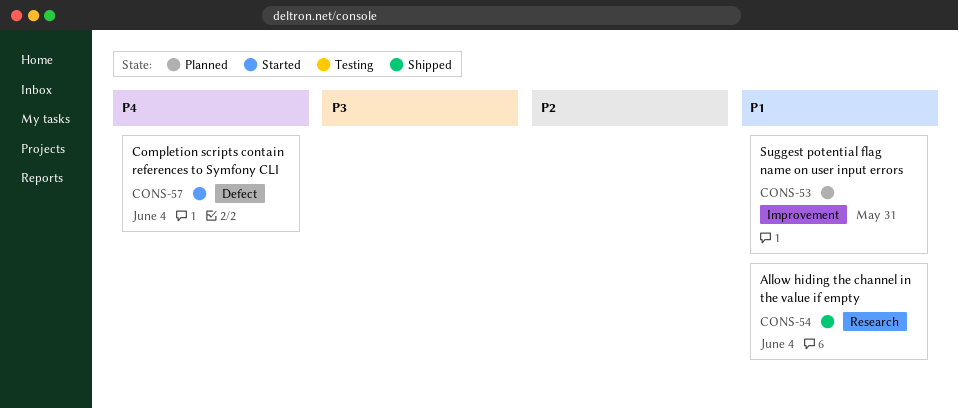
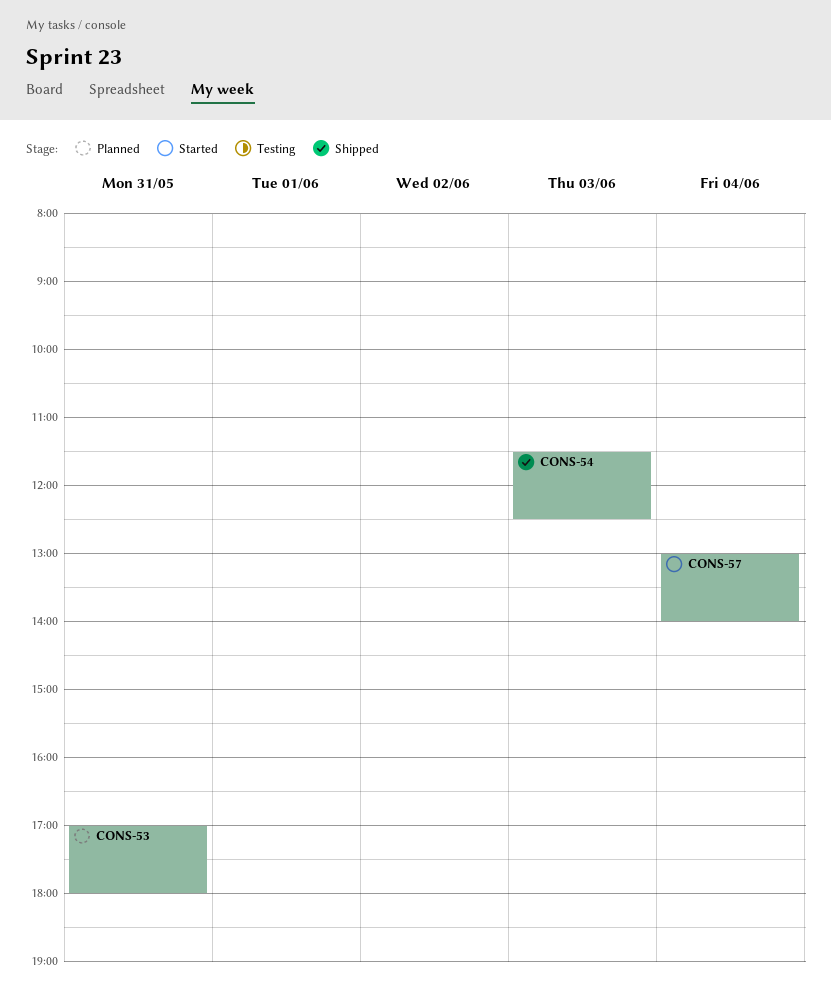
CONS-54, day: Jun 4 -> Jun 3

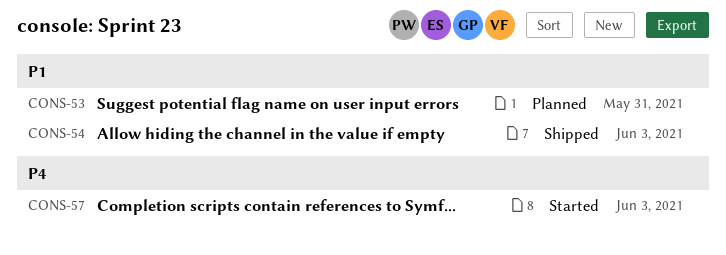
CONS-57, day: Jun 4 -> Jun 3

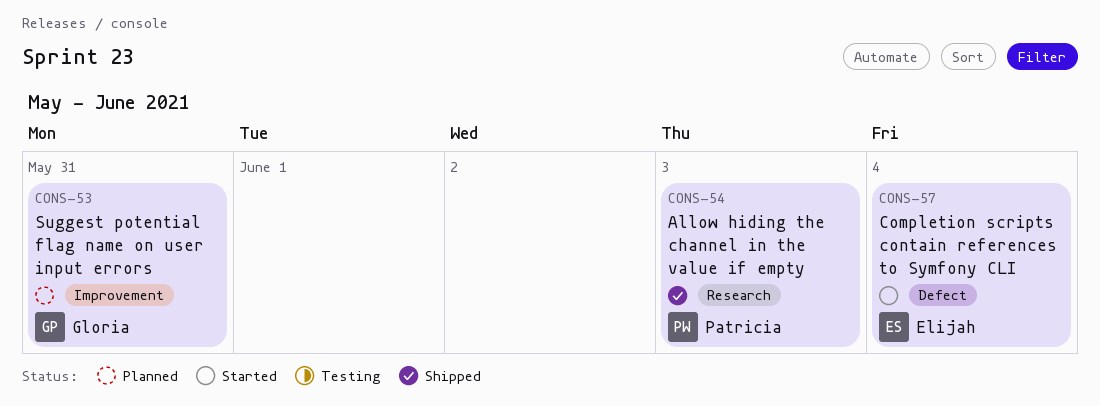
CONS-57, day: Jun 3 -> Jun 4

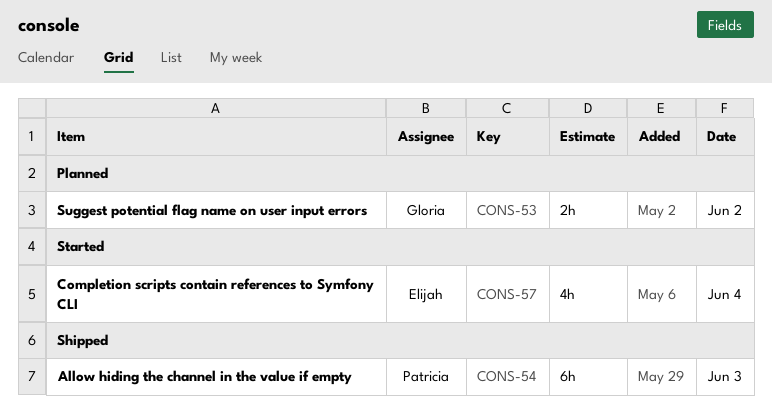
CONS-53, day: May 31 -> Jun 2

